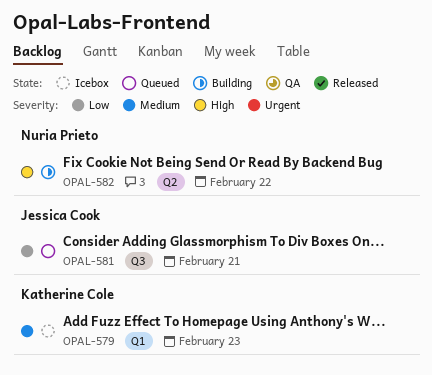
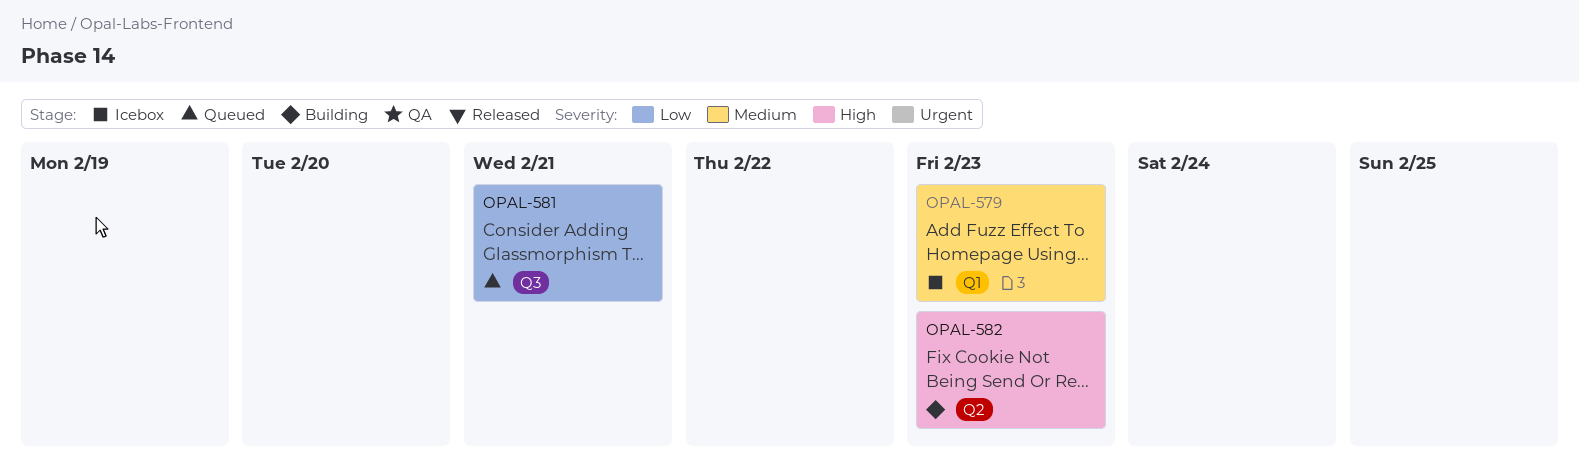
OPAL-582, due: Feb 22 -> Feb 23

